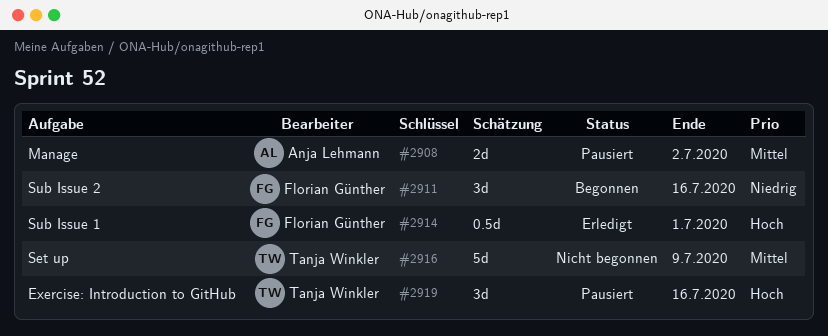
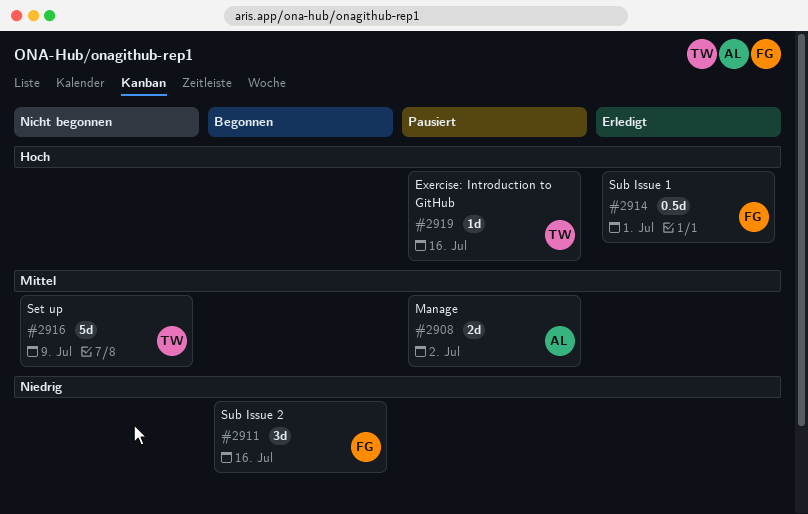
#2919, estimate: 3d -> 1d

